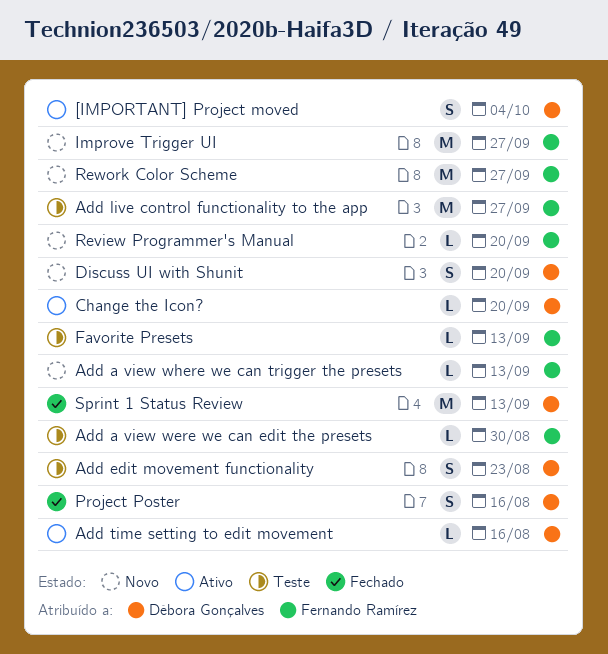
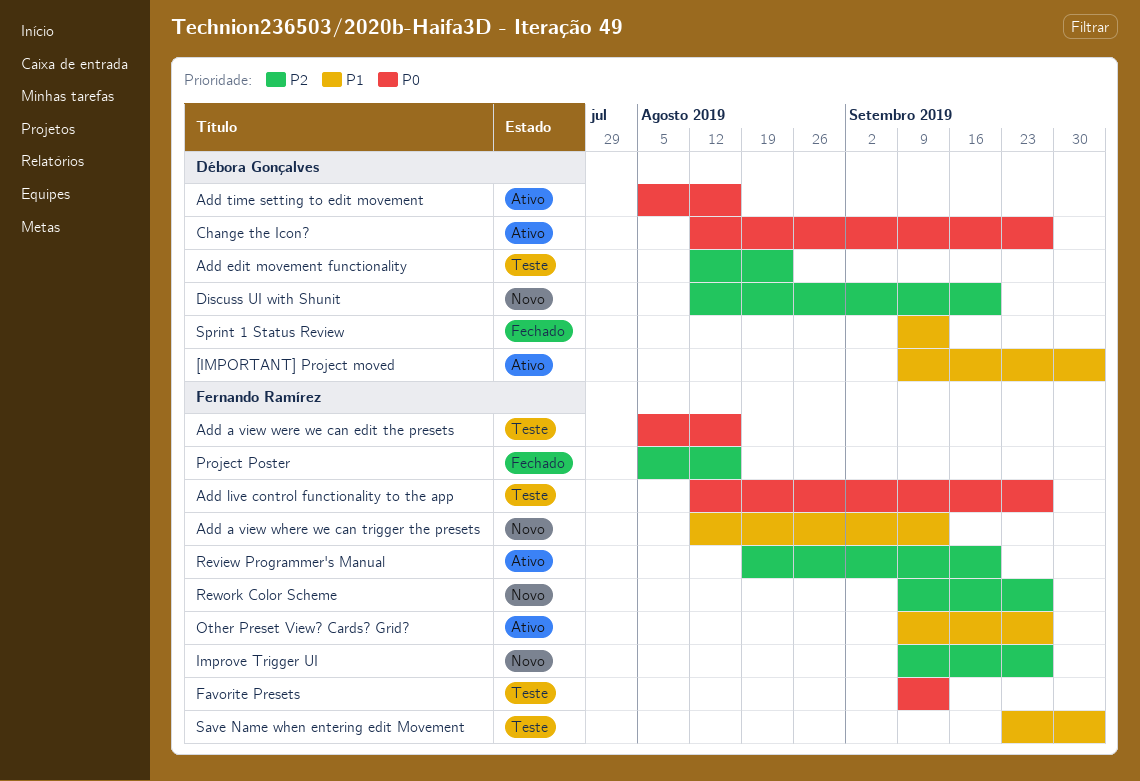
Add a view were we can edit the presets, due: Aug 30 -> Aug 16
Change the Icon?, due: Sep 20 -> Sep 27
Other Preset View? Cards? Grid?: none -> present
Project Poster, owner: Débora Gonçalves -> Fernando Ramírez
Review Programmer's Manual, status: Novo -> Ativo
Save Name when entering edit Movement: none -> present

